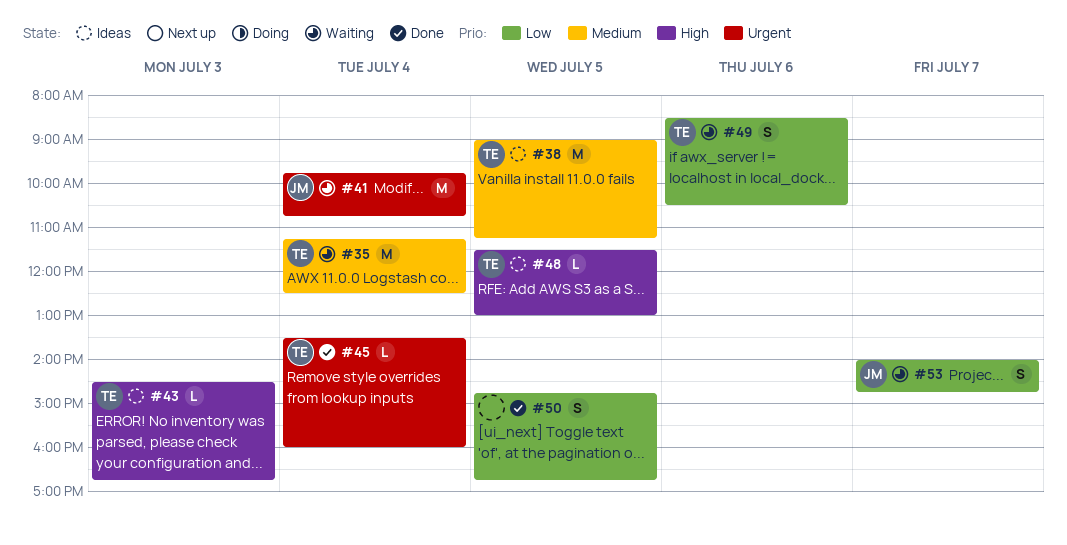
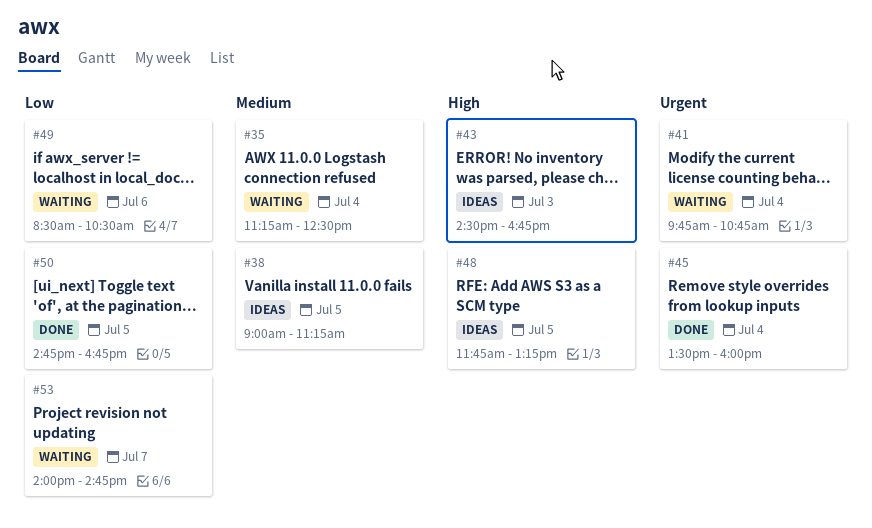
#48, begins: 11:30 -> 11:45
#48, ends: 13:00 -> 13:15

